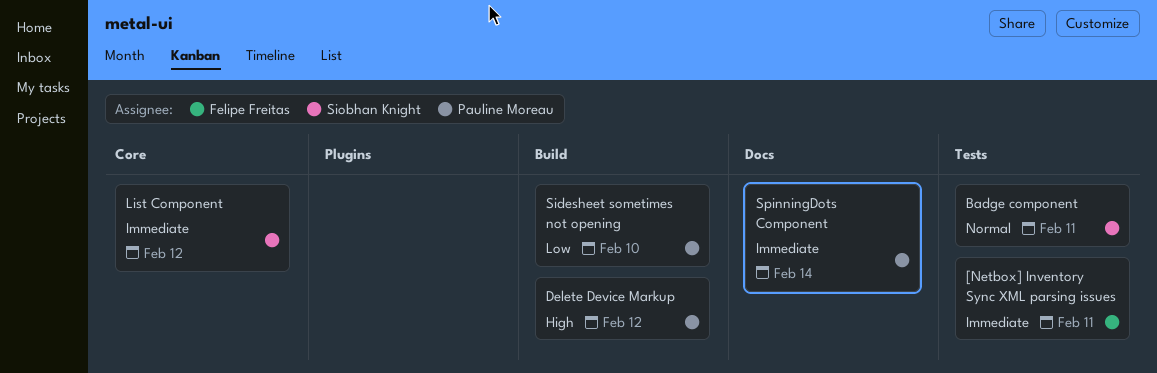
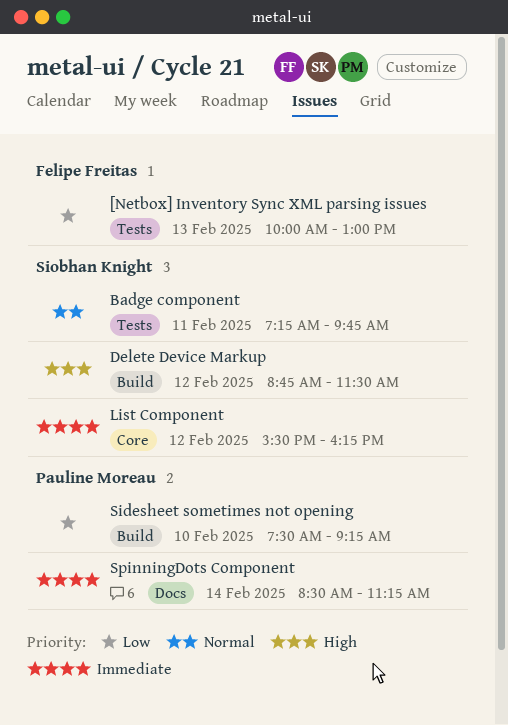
[Netbox] Inventory Sync XML parsing issues, priority: Immediate -> Low
[Netbox] Inventory Sync XML parsing issues, day: Feb 11 -> Feb 13
Delete Device Markup, owner: Pauline Moreau -> Siobhan Knight

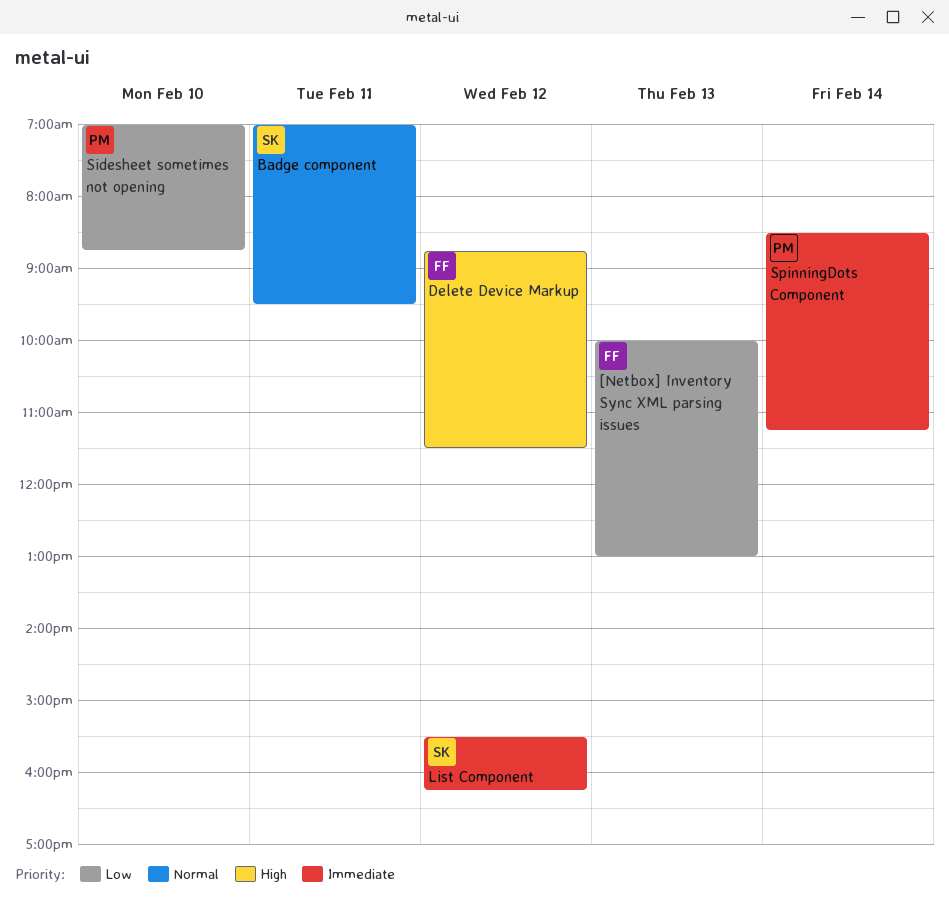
Badge component, begins: 07:15 -> 07:00
Badge component, ends: 09:45 -> 09:30
Delete Device Markup, owner: Siobhan Knight -> Felipe Freitas
Sidesheet sometimes not opening, begins: 07:30 -> 07:00
Sidesheet sometimes not opening, ends: 09:15 -> 08:45

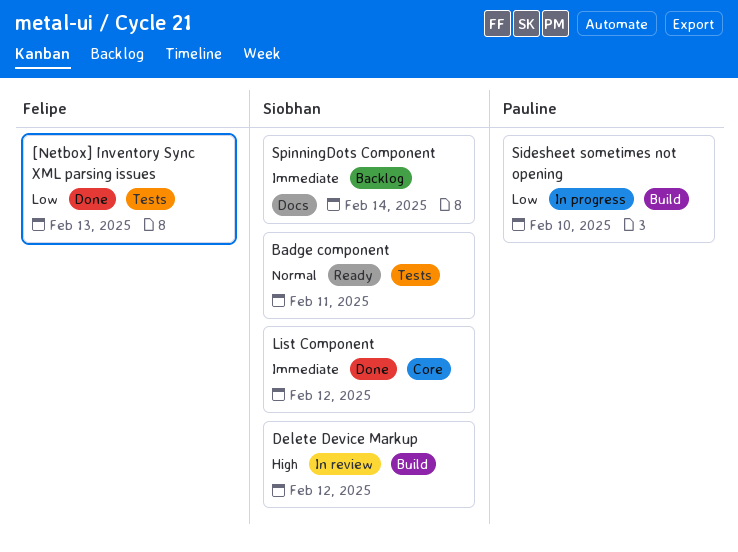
Delete Device Markup, owner: Felipe -> Siobhan
SpinningDots Component, owner: Pauline -> Siobhan

